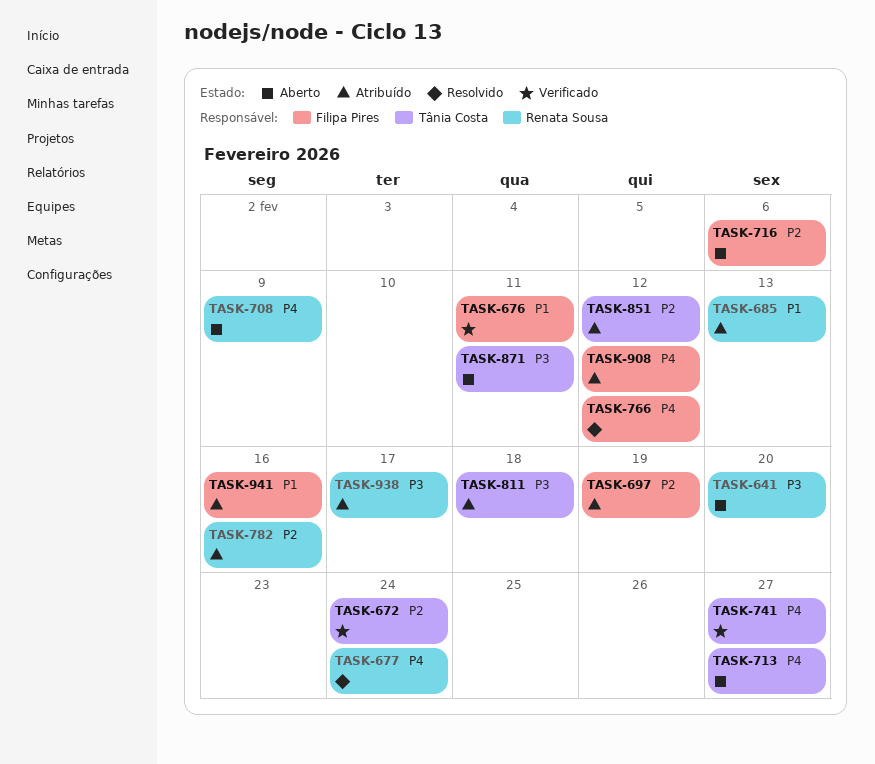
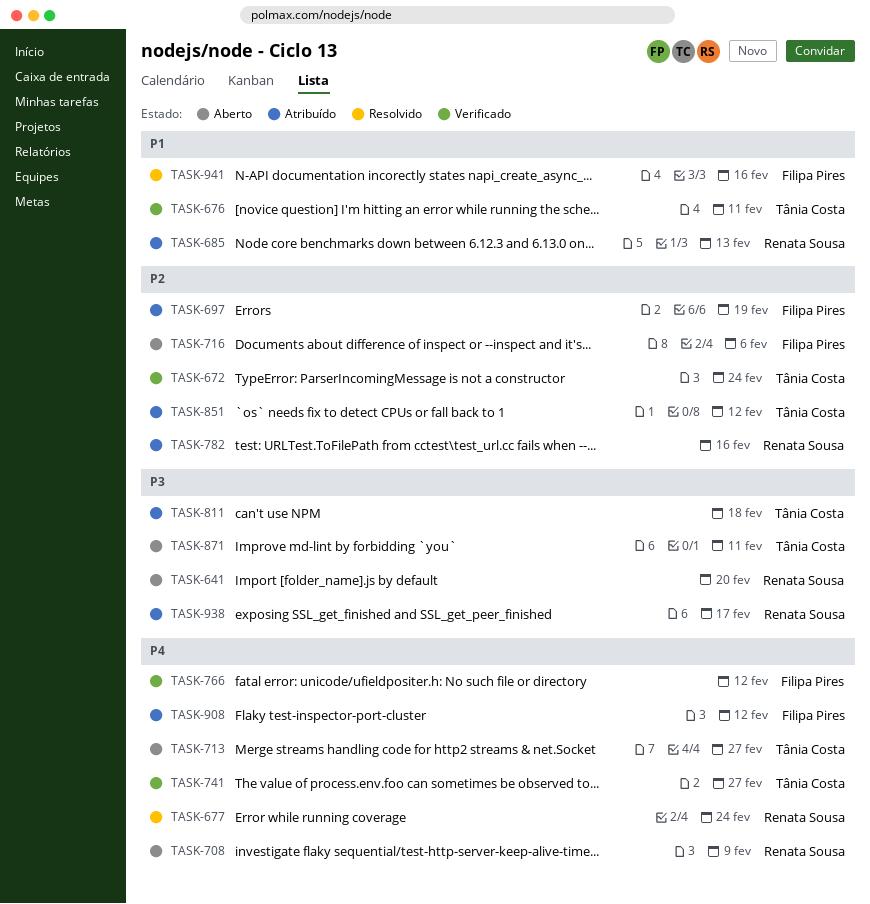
TASK-676, owner: Filipa Pires -> Tânia Costa
TASK-766, status: Resolvido -> Verificado
TASK-941, status: Atribuído -> Resolvido

